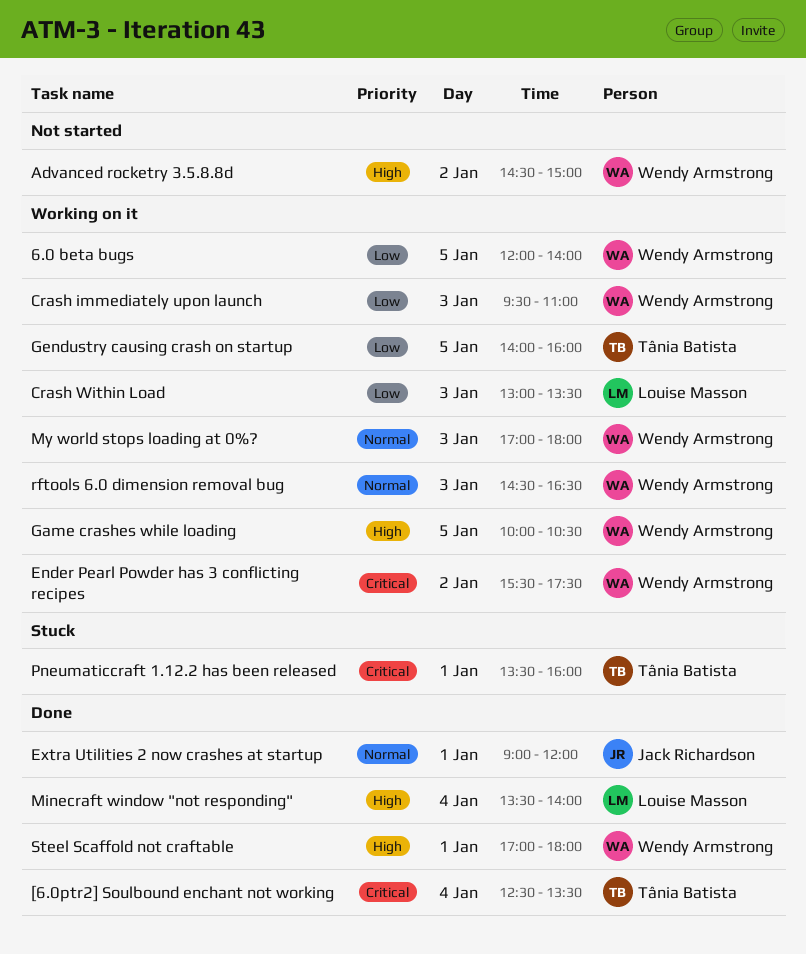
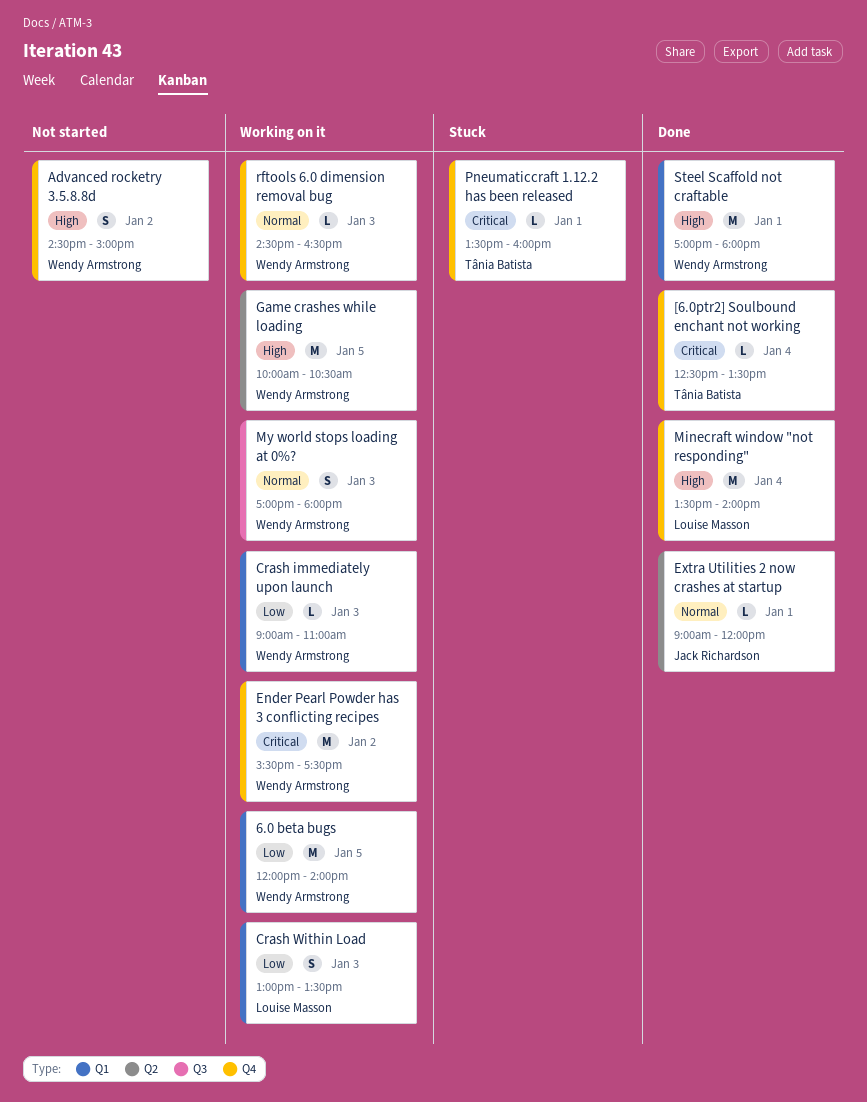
Crash immediately upon launch, begins: 09:30 -> 09:00
Gendustry causing crash on startup: present -> none

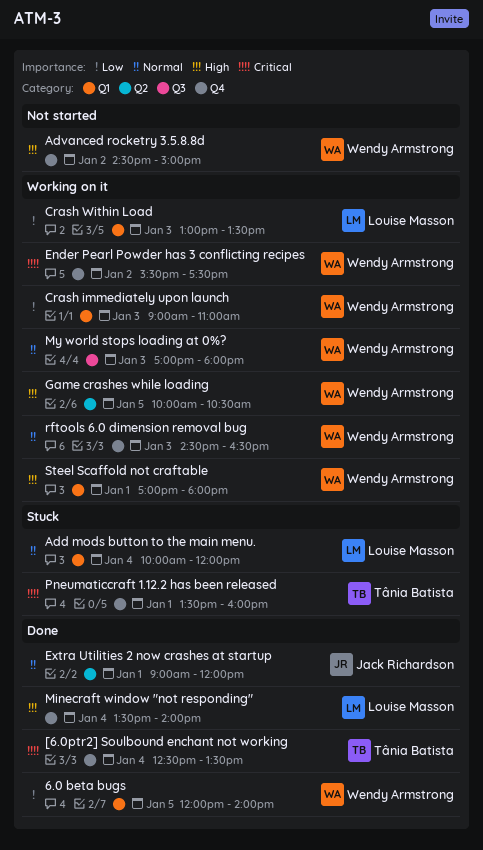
6.0 beta bugs, status: Working on it -> Done
Add mods button to the main menu.: none -> present
Steel Scaffold not craftable, status: Done -> Working on it

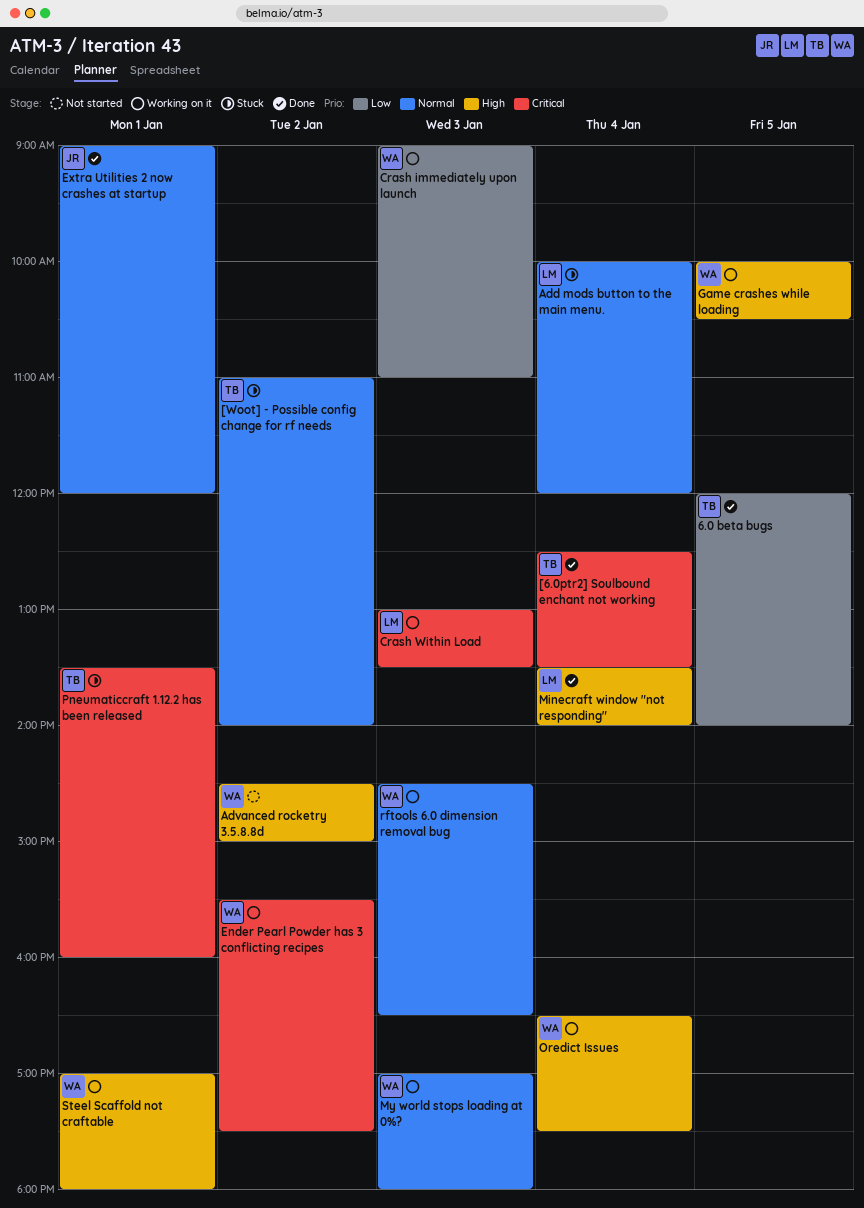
6.0 beta bugs, owner: Wendy Armstrong -> Tânia Batista
[Woot] - Possible config change for rf needs: none -> present
Crash Within Load, priority: Low -> Critical
Oredict Issues: none -> present

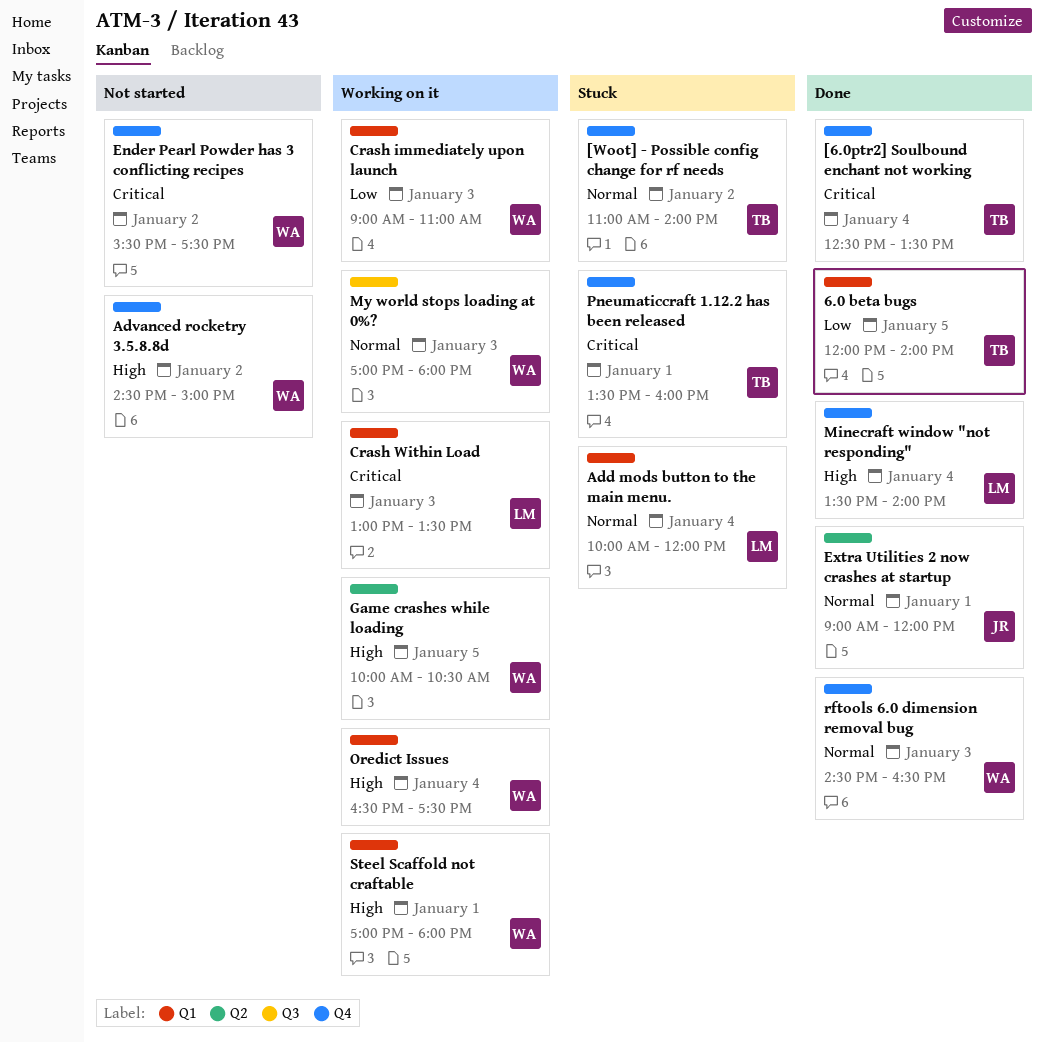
Ender Pearl Powder has 3 conflicting recipes, status: Working on it -> Not started
rftools 6.0 dimension removal bug, status: Working on it -> Done

